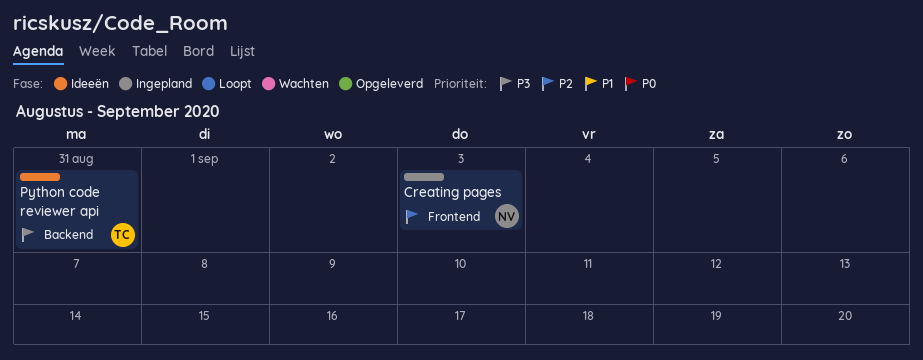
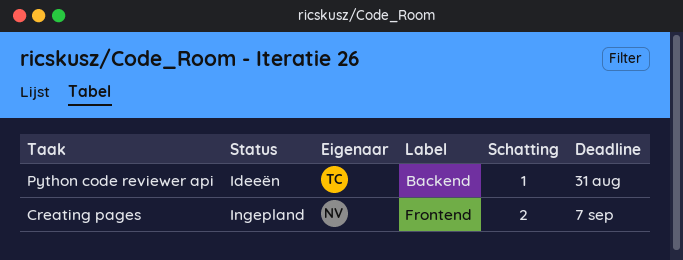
Creating pages, due: Sep 3 -> Sep 7

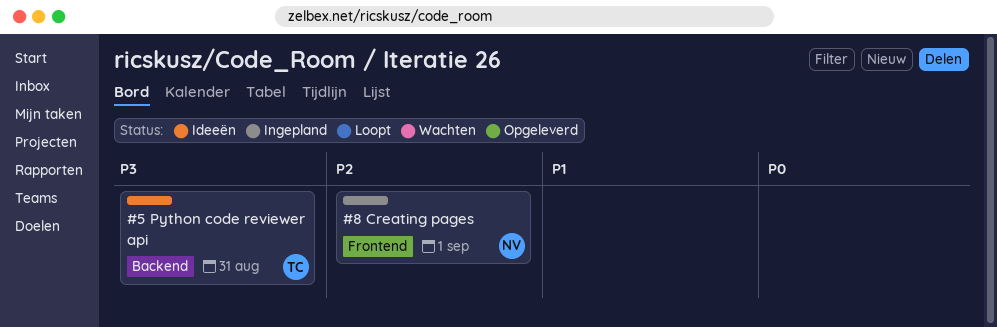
Creating pages, due: Sep 7 -> Sep 1

